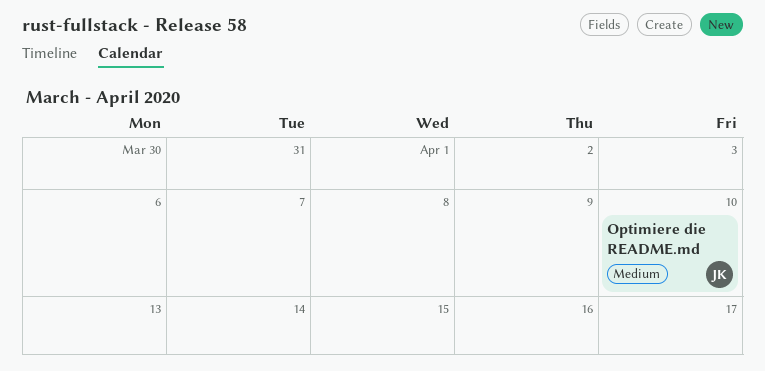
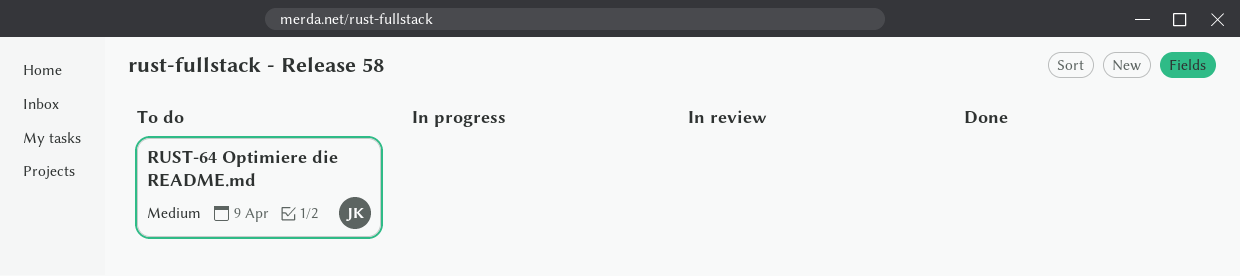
Optimiere die README.md, due: Apr 10 -> Apr 9

